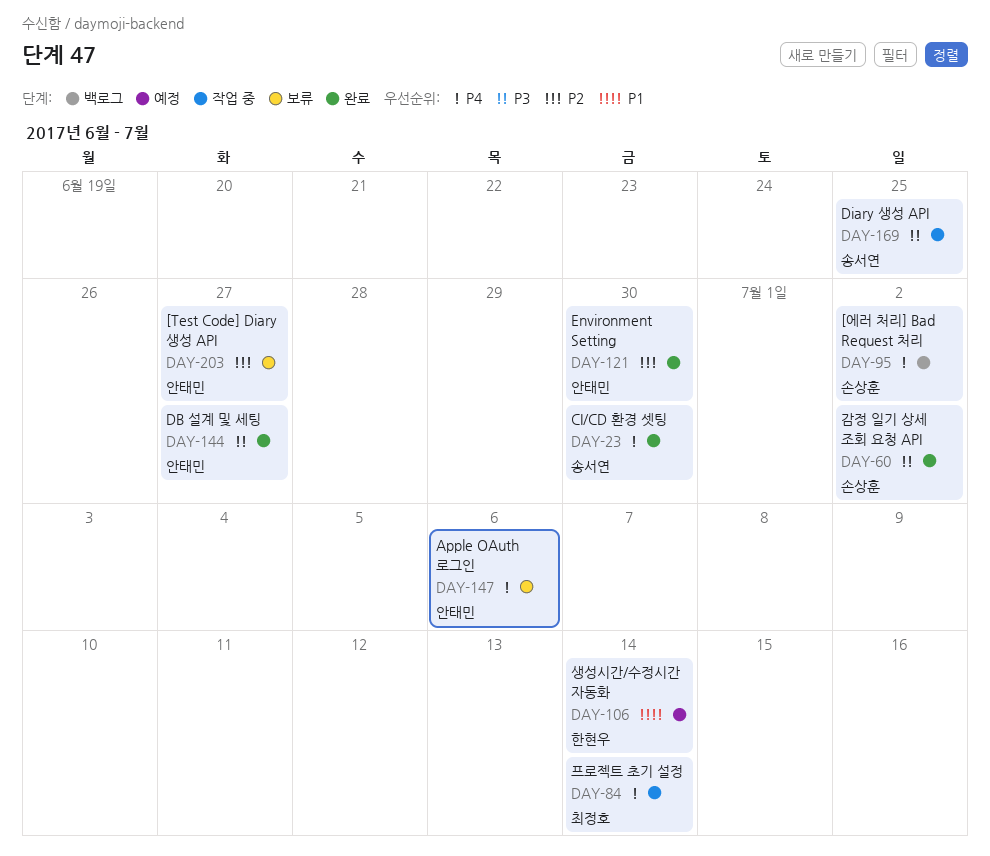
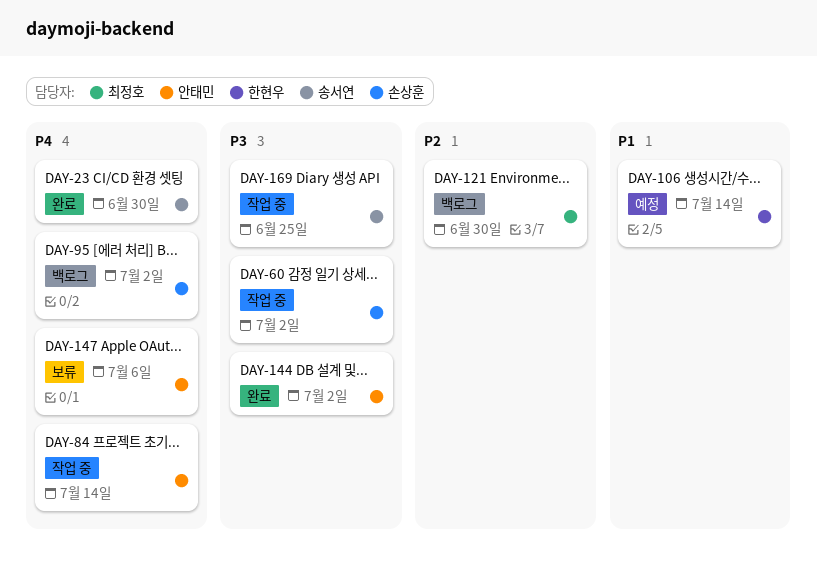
DAY-60, status: 완료 -> 작업 중
DAY-84, owner: 최정호 -> 안태민
DAY-121, status: 완료 -> 백로그
DAY-121, owner: 안태민 -> 최정호
DAY-144, due: Jun 27 -> Jul 2
DAY-203: present -> none

